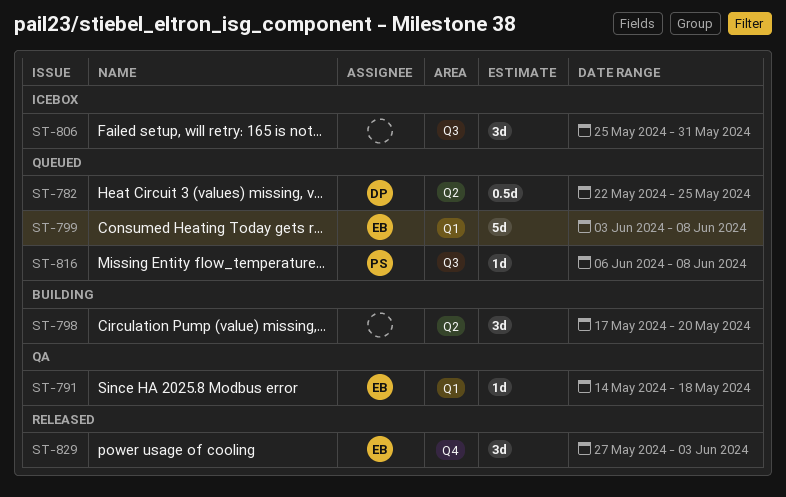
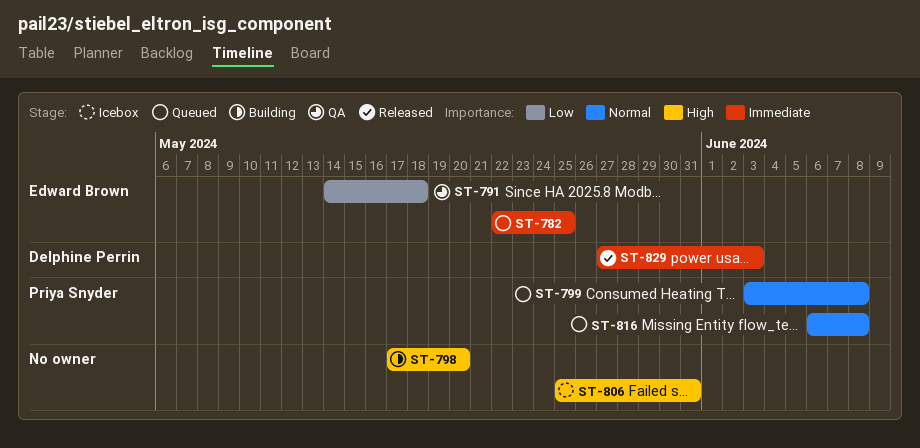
ST-782, owner: Delphine Perrin -> Edward Brown
ST-799, owner: Edward Brown -> Priya Snyder
ST-829, owner: Edward Brown -> Delphine Perrin

